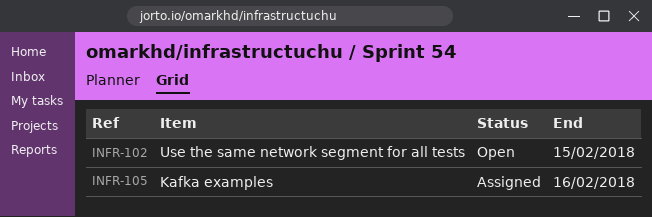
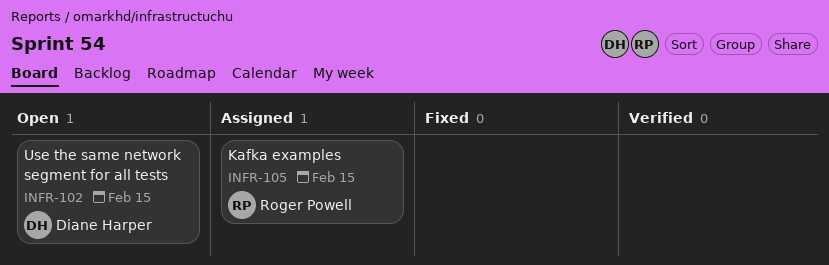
INFR-105, due: Feb 16 -> Feb 15

